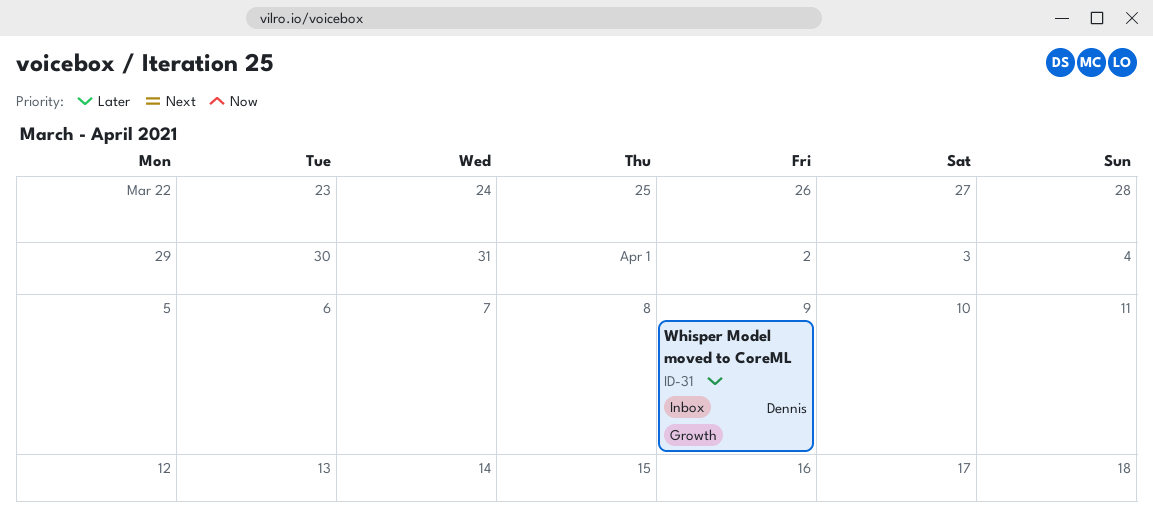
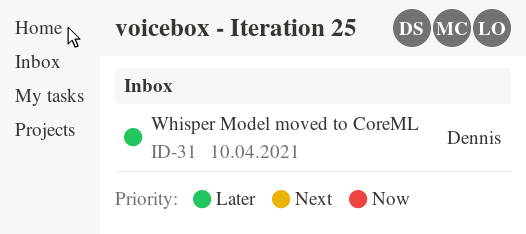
ID-31, due: Apr 9 -> Apr 10

